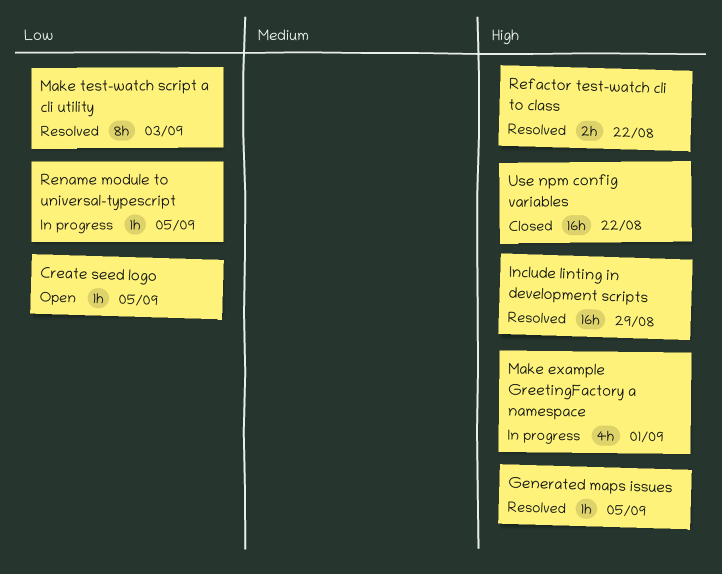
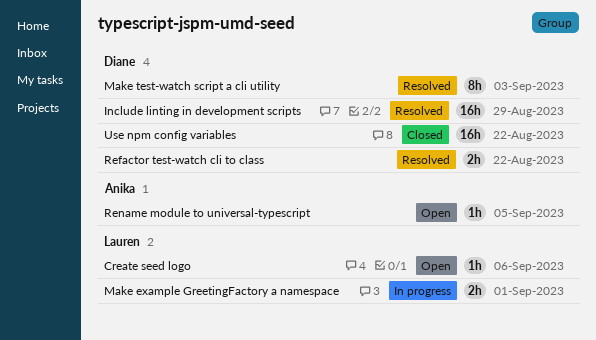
Create seed logo, due: Sep 5 -> Sep 6
Generated maps issues: present -> none
Make example GreetingFactory a namespace, estimate: 4h -> 2h
Rename module to universal-typescript, status: In progress -> Open

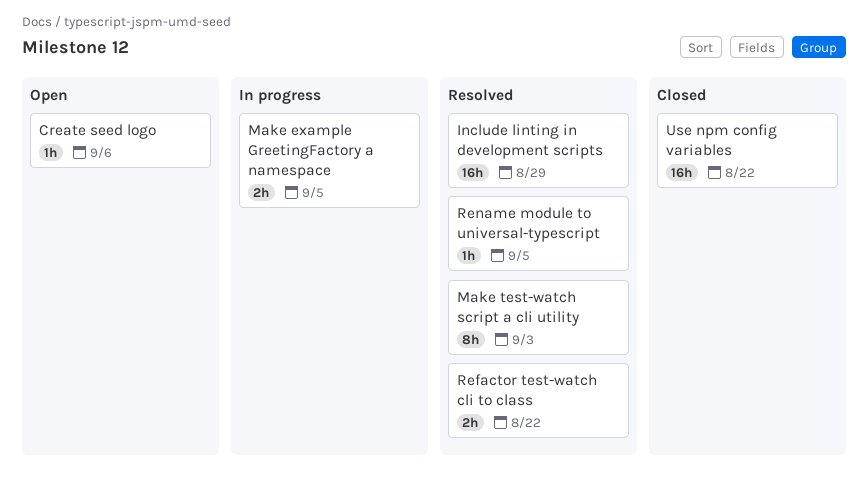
Make example GreetingFactory a namespace, due: Sep 1 -> Sep 5
Rename module to universal-typescript, status: Open -> Resolved

